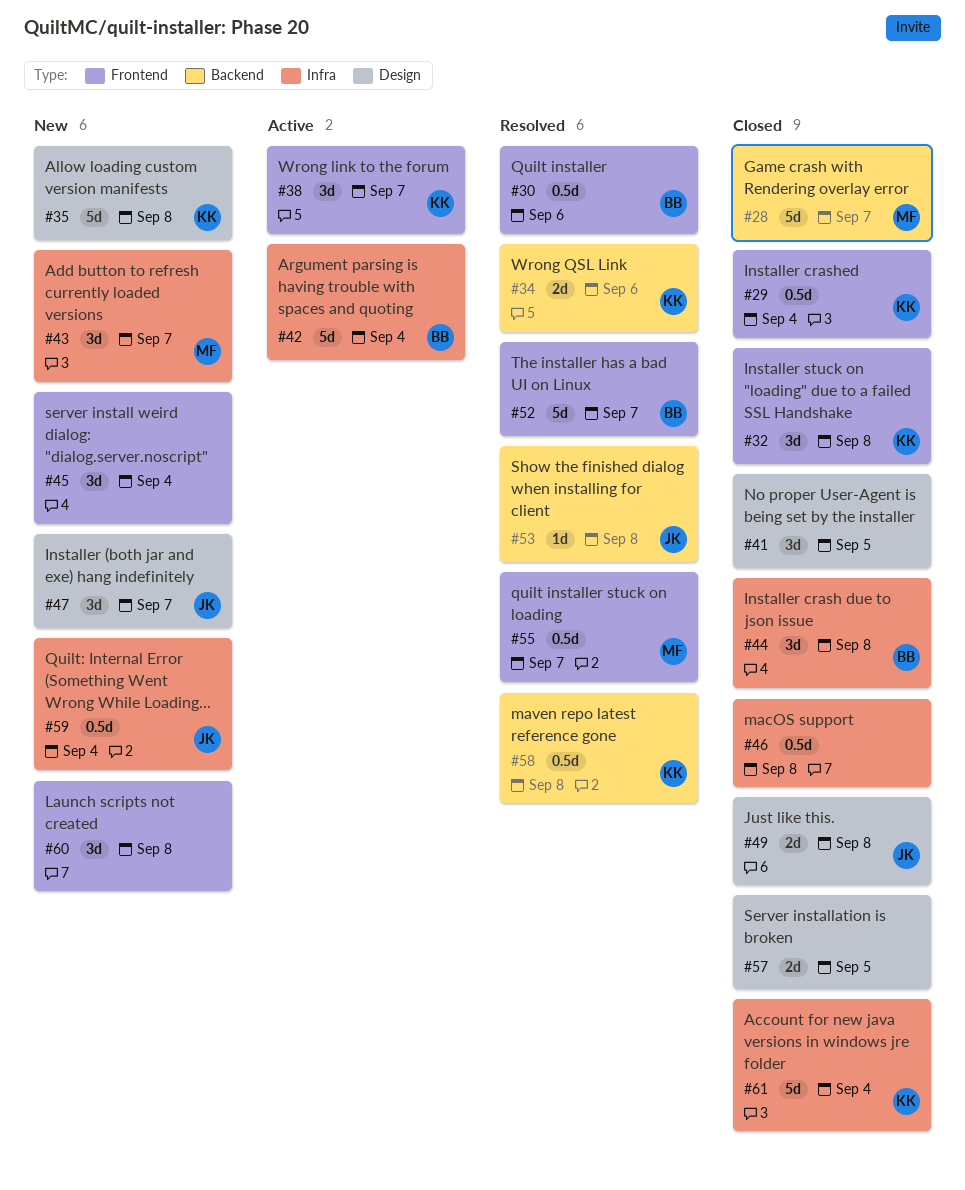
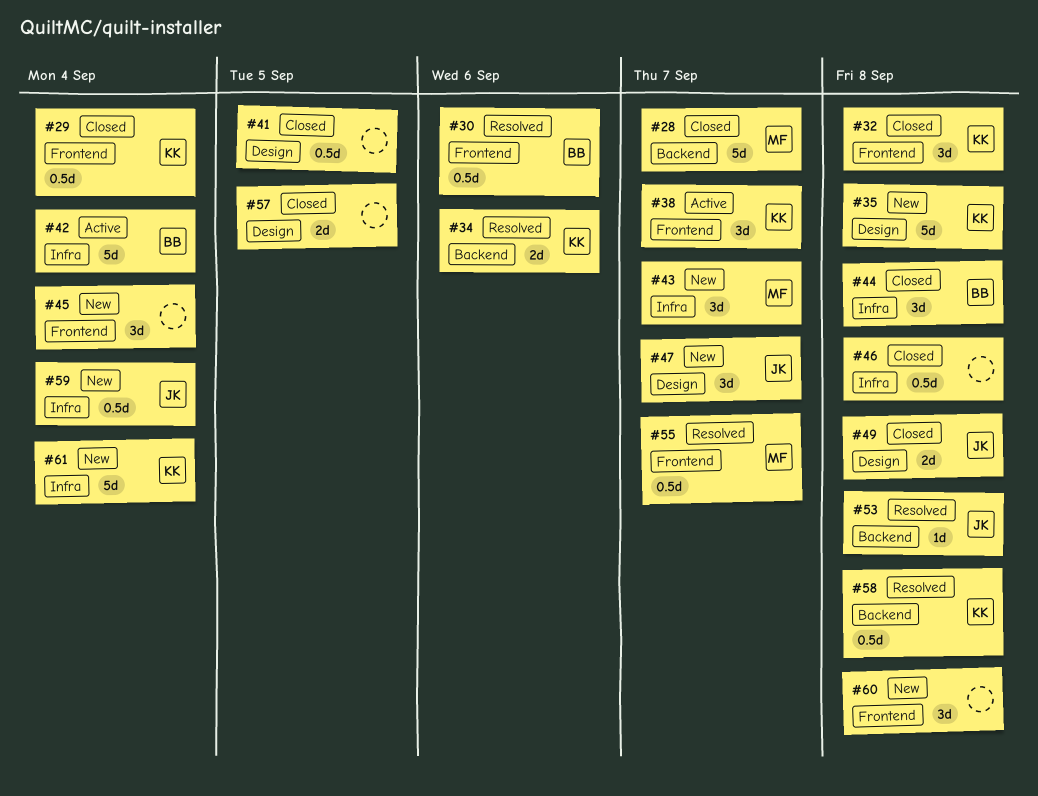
#41, estimate: 3d -> 0.5d
#52: present -> none
#61, status: Closed -> New

